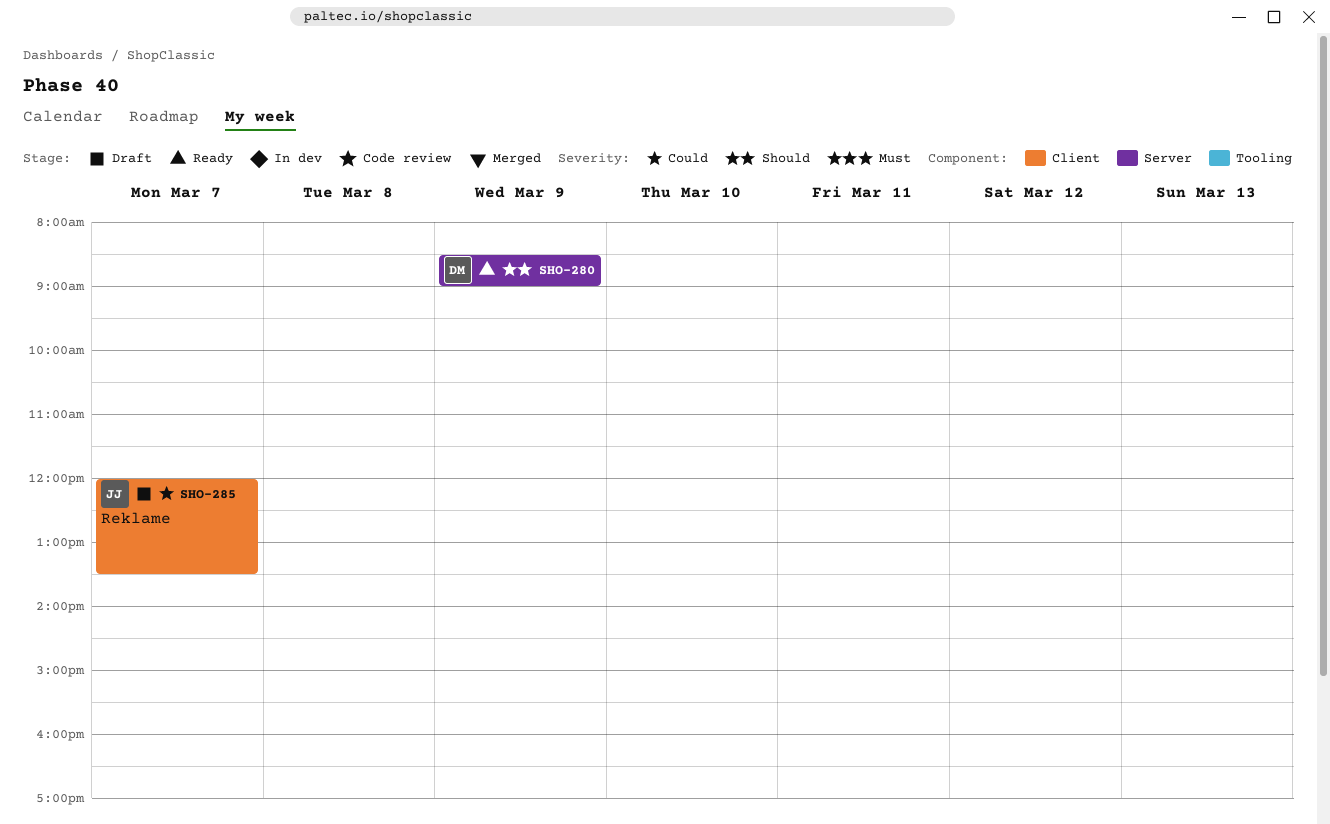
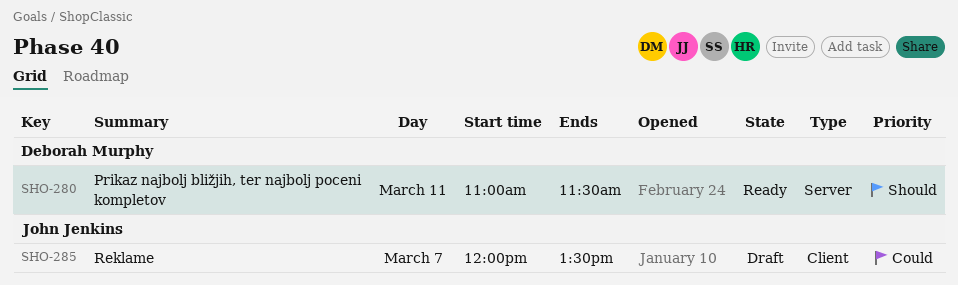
SHO-280, day: Mar 9 -> Mar 11
SHO-280, begins: 08:30 -> 11:00
SHO-280, ends: 09:00 -> 11:30

